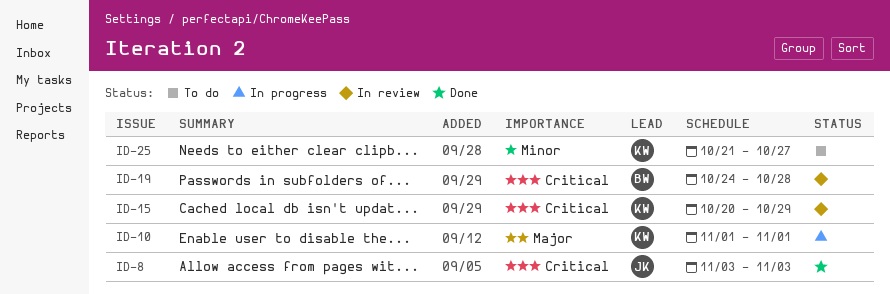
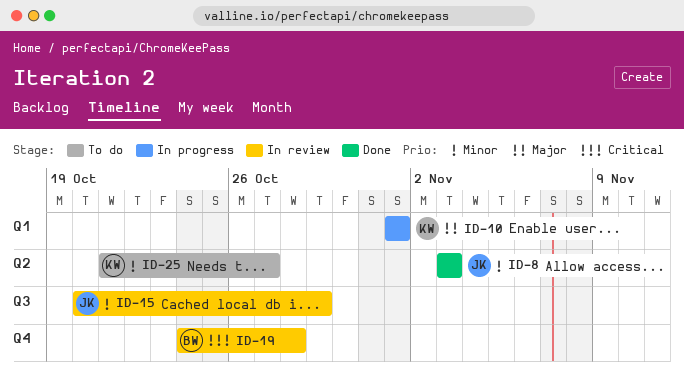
ID-8, priority: Critical -> Minor
ID-15, owner: KW -> JK
ID-15, priority: Critical -> Minor

